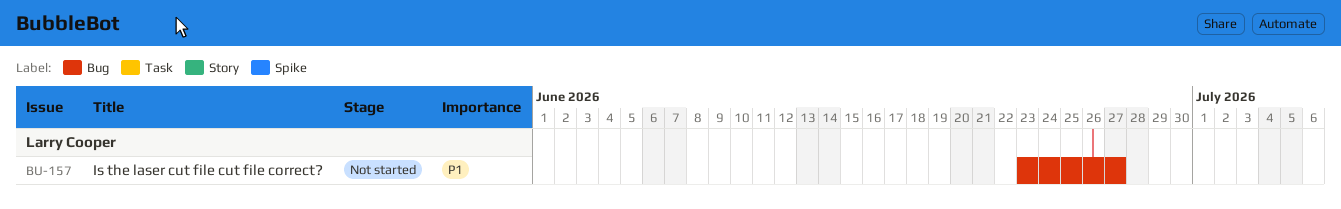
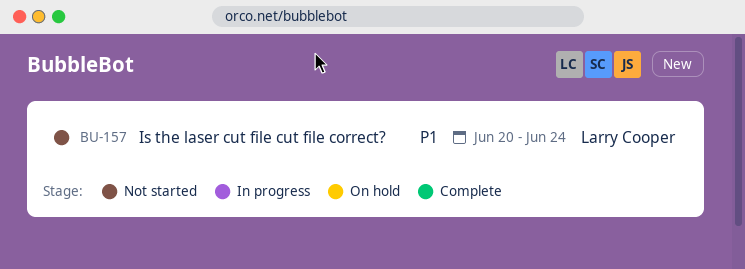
BU-157, start: Jun 23 -> Jun 20
BU-157, due: Jun 27 -> Jun 24

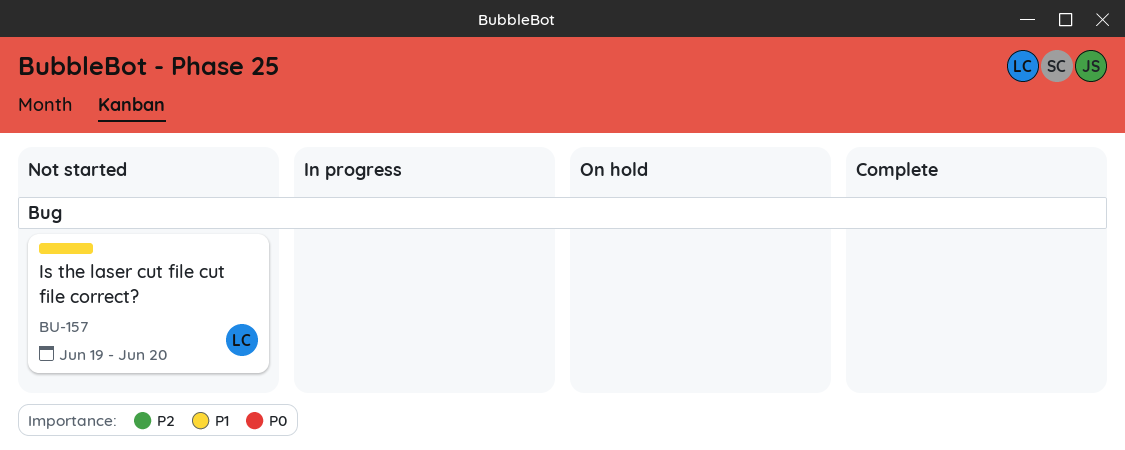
BU-157, start: Jun 20 -> Jun 19
BU-157, due: Jun 24 -> Jun 20

